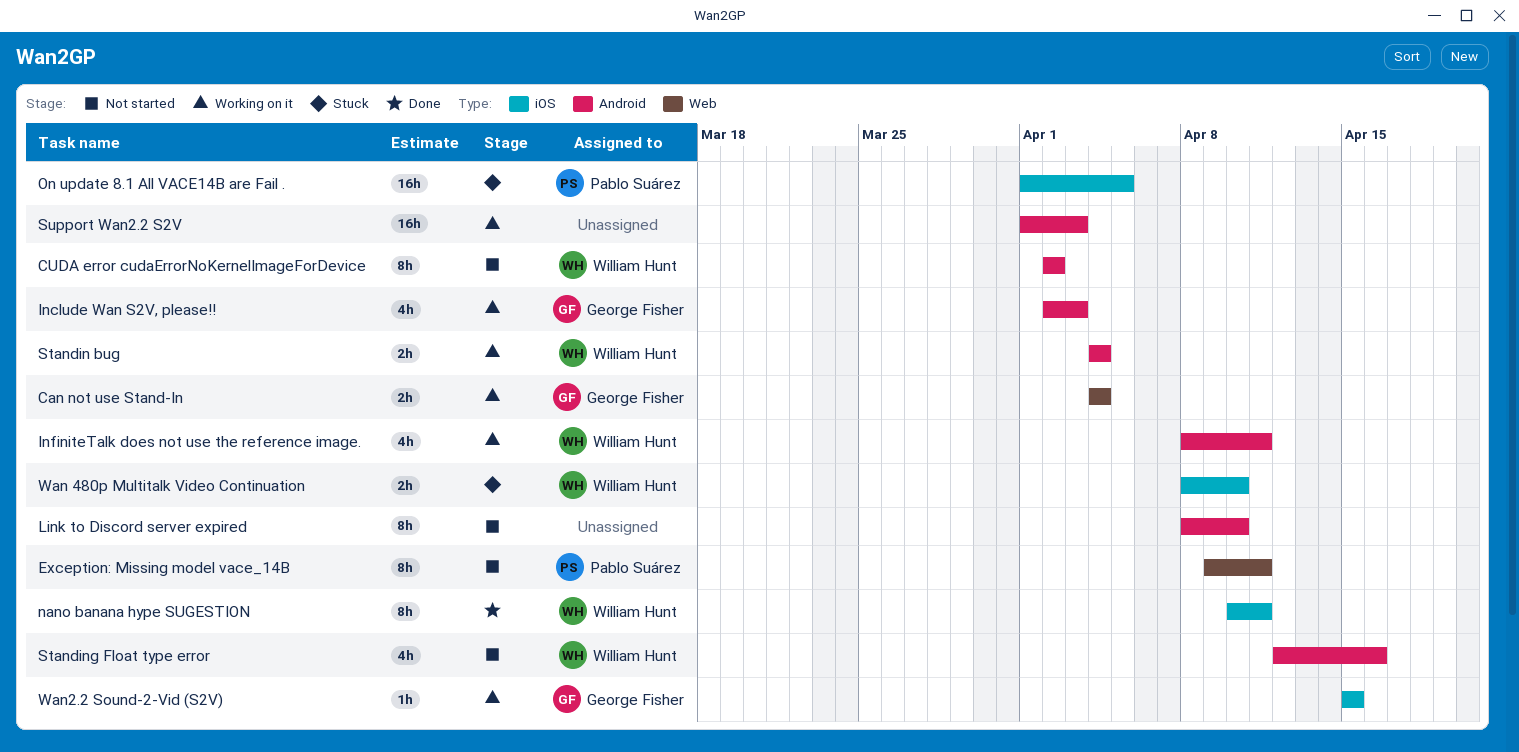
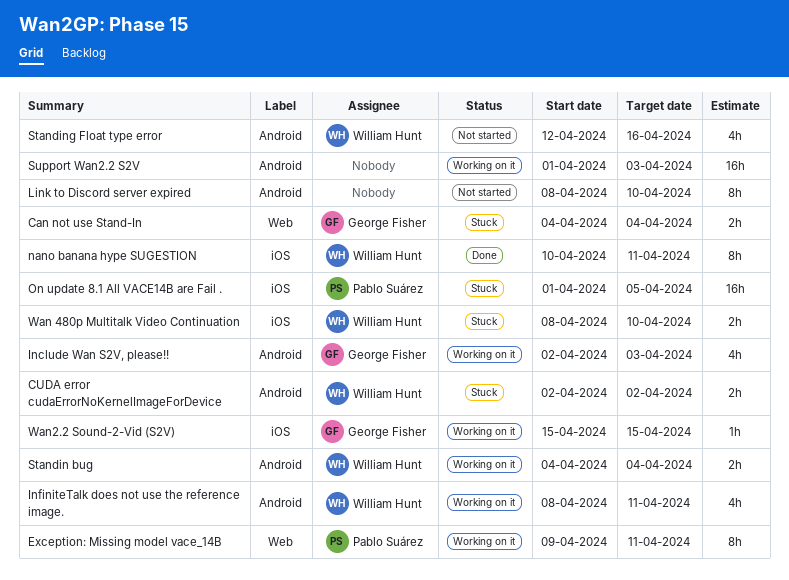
Can not use Stand-In, status: Working on it -> Stuck
CUDA error cudaErrorNoKernelImageForDevice, status: Not started -> Stuck
CUDA error cudaErrorNoKernelImageForDevice, estimate: 8h -> 2h
Exception: Missing model vace_14B, status: Not started -> Working on it

